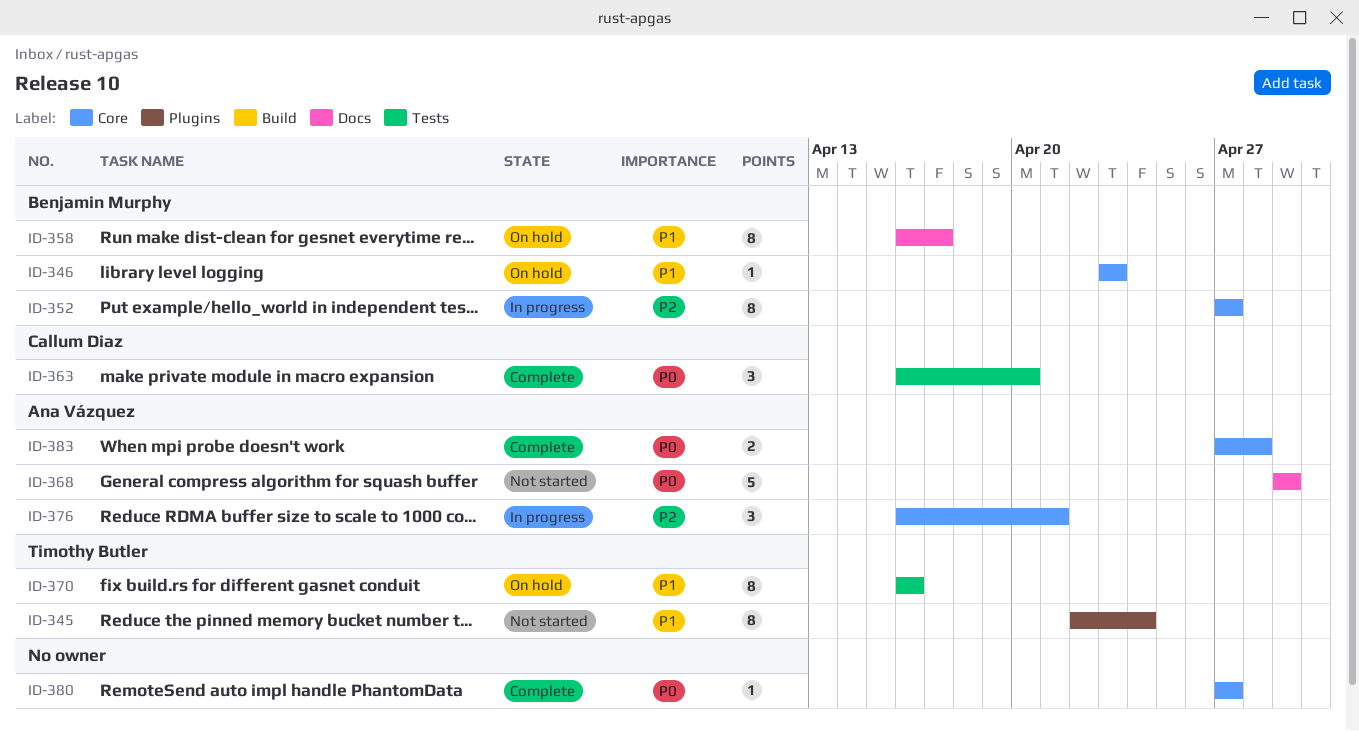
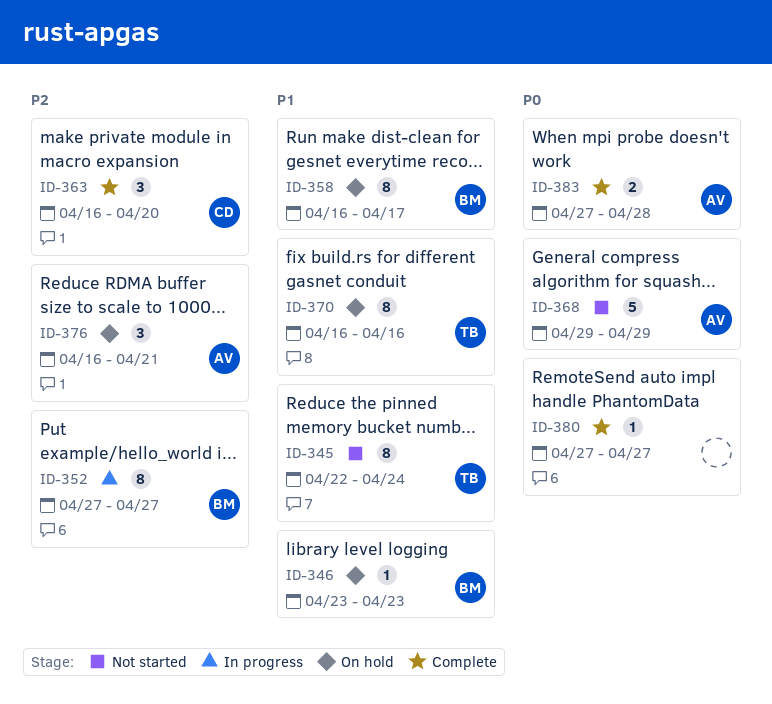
ID-363, priority: P0 -> P2
ID-376, status: In progress -> On hold

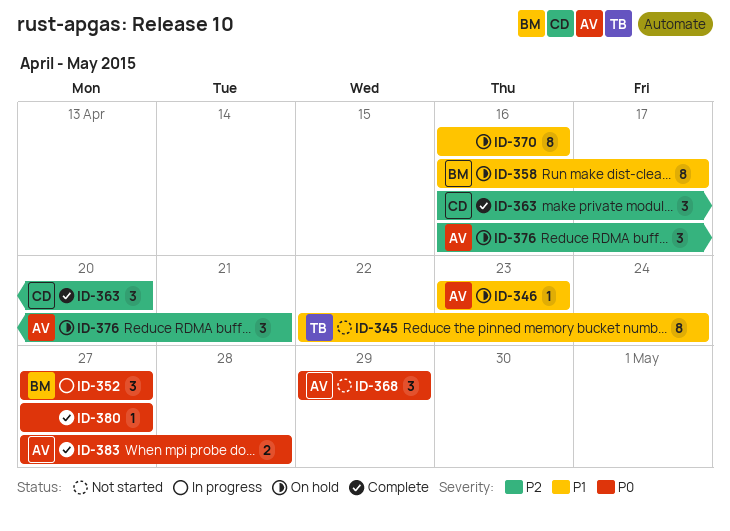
ID-346, owner: BM -> AV
ID-352, priority: P2 -> P0
ID-352, estimate: 8 -> 3
ID-368, estimate: 5 -> 3
ID-370, owner: TB -> none

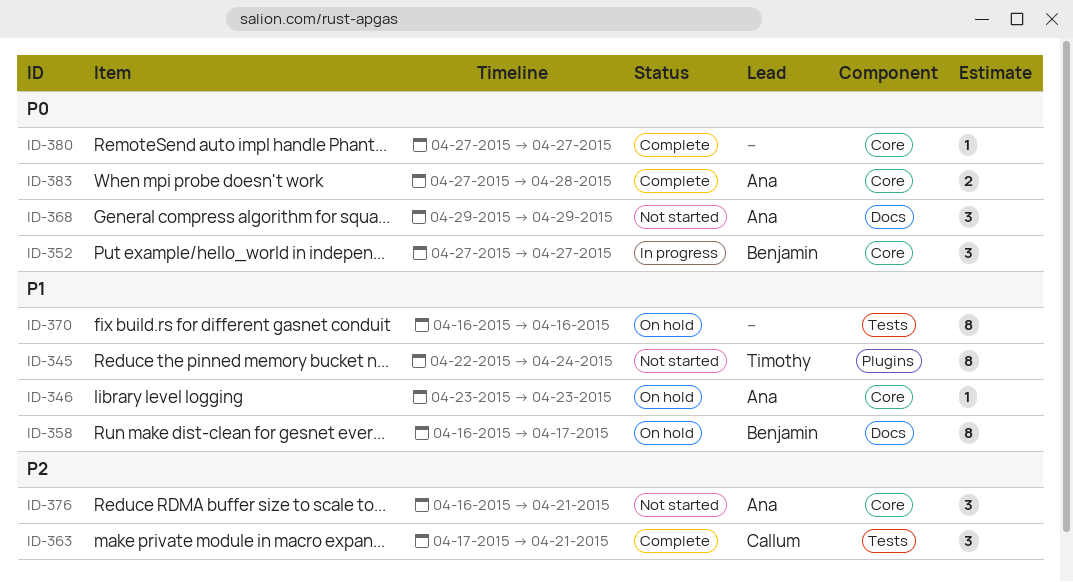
ID-363, start: Apr 16 -> Apr 17
ID-363, due: Apr 20 -> Apr 21
ID-376, status: On hold -> Not started

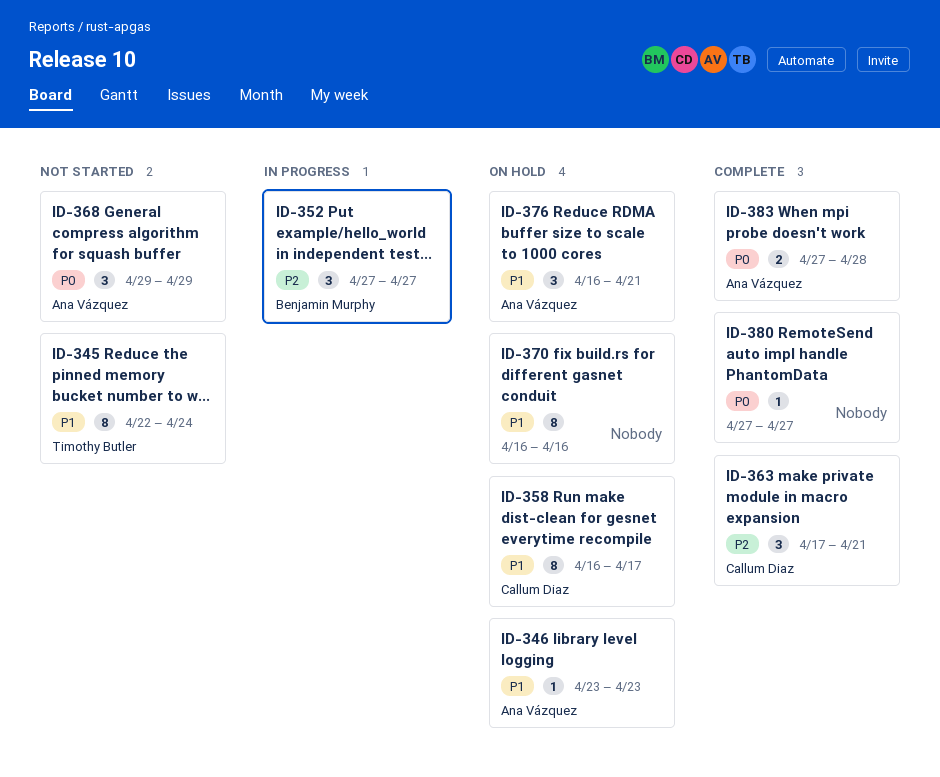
ID-352, priority: P0 -> P2
ID-358, owner: Benjamin Murphy -> Callum Diaz
ID-376, status: Not started -> On hold
ID-376, priority: P2 -> P1

